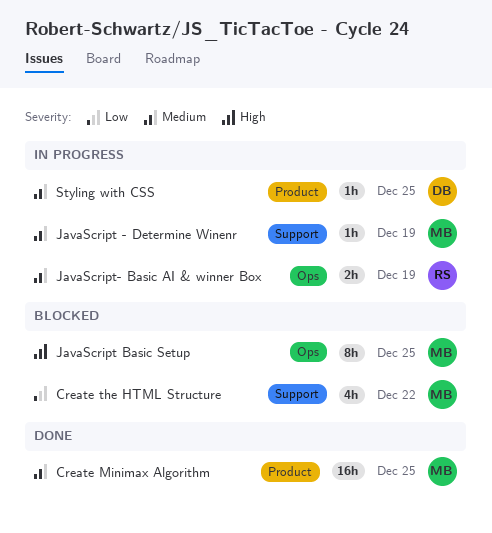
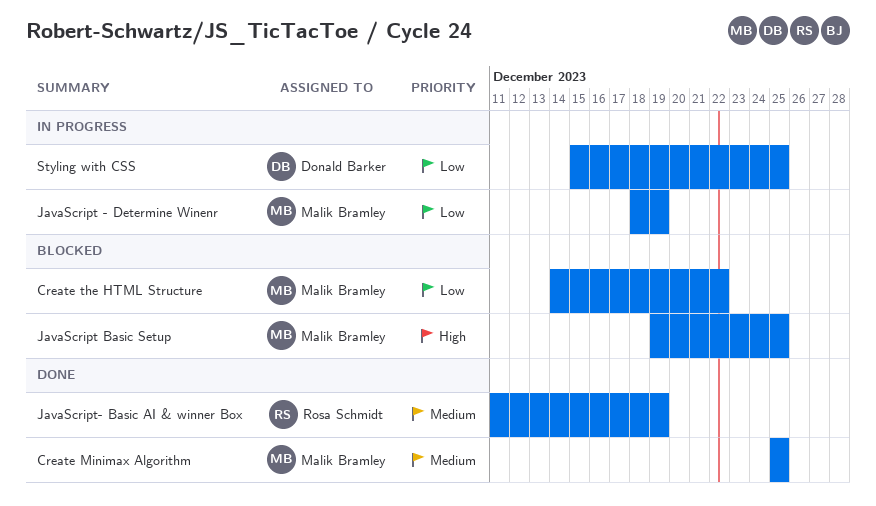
JavaScript - Determine Winenr, priority: Medium -> Low
JavaScript- Basic AI & winner Box, status: In progress -> Done
Styling with CSS, priority: Medium -> Low

